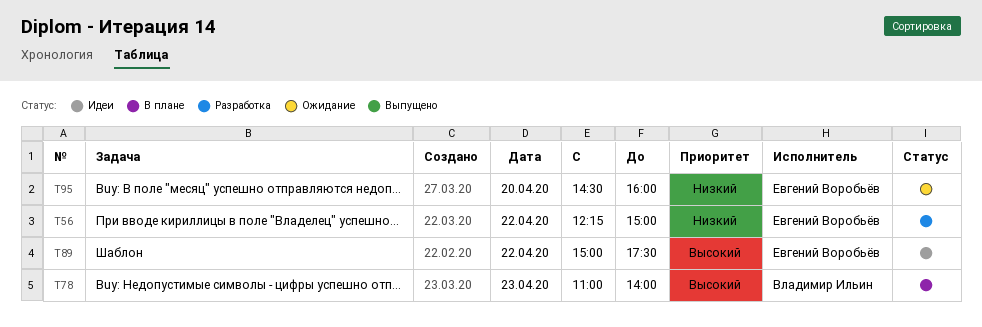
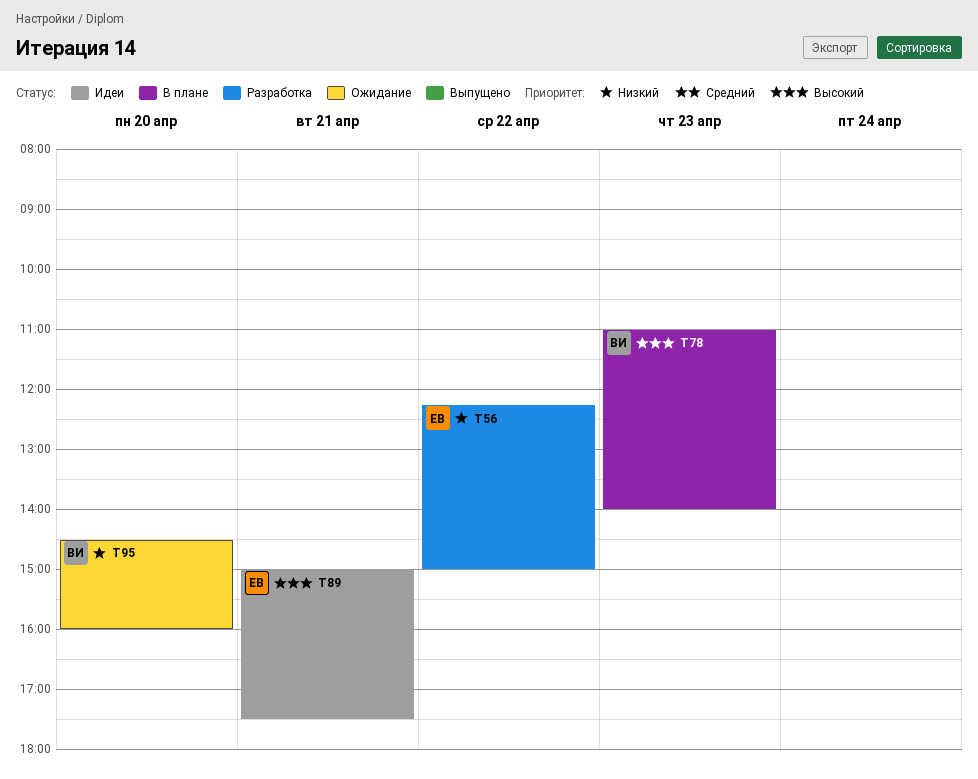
T89, day: Apr 22 -> Apr 21
T95, owner: Евгений Воробьёв -> Владимир Ильин

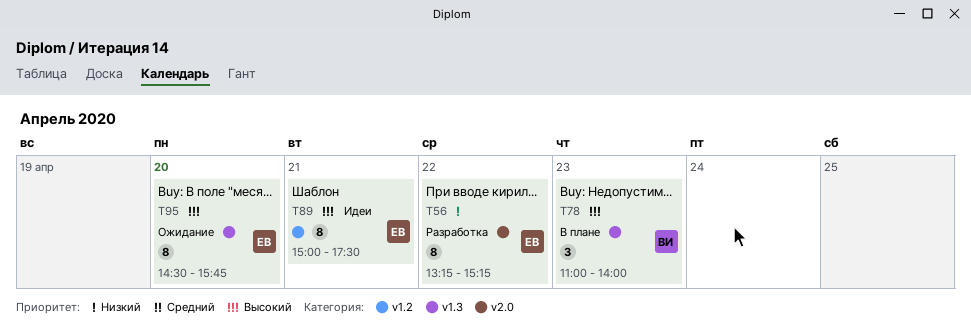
T56, begins: 12:15 -> 13:15
T56, ends: 15:00 -> 15:15
T95, owner: ВИ -> ЕВ
T95, priority: Низкий -> Высокий
T95, ends: 16:00 -> 15:45

